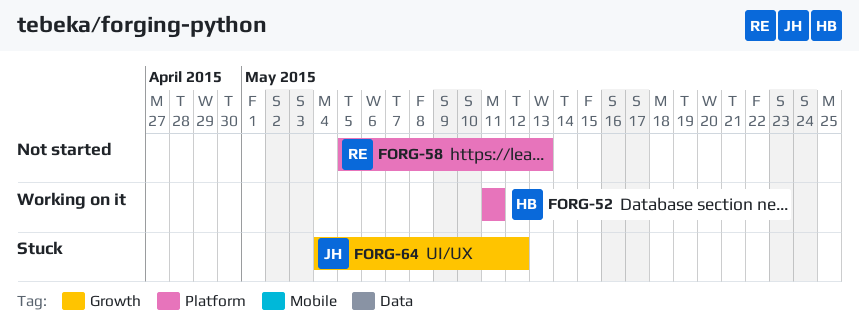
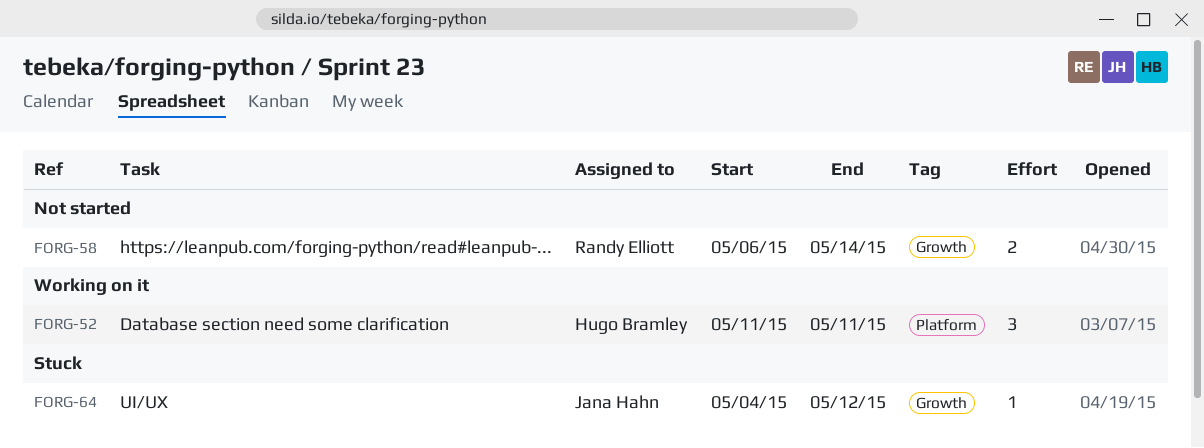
FORG-58, label: Platform -> Growth
FORG-58, start: May 5 -> May 6
FORG-58, due: May 13 -> May 14

